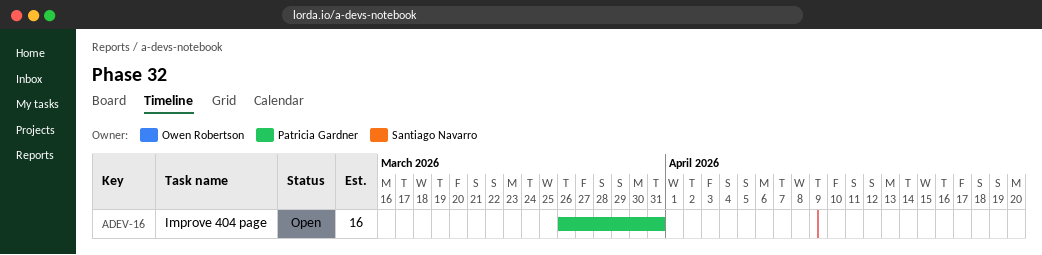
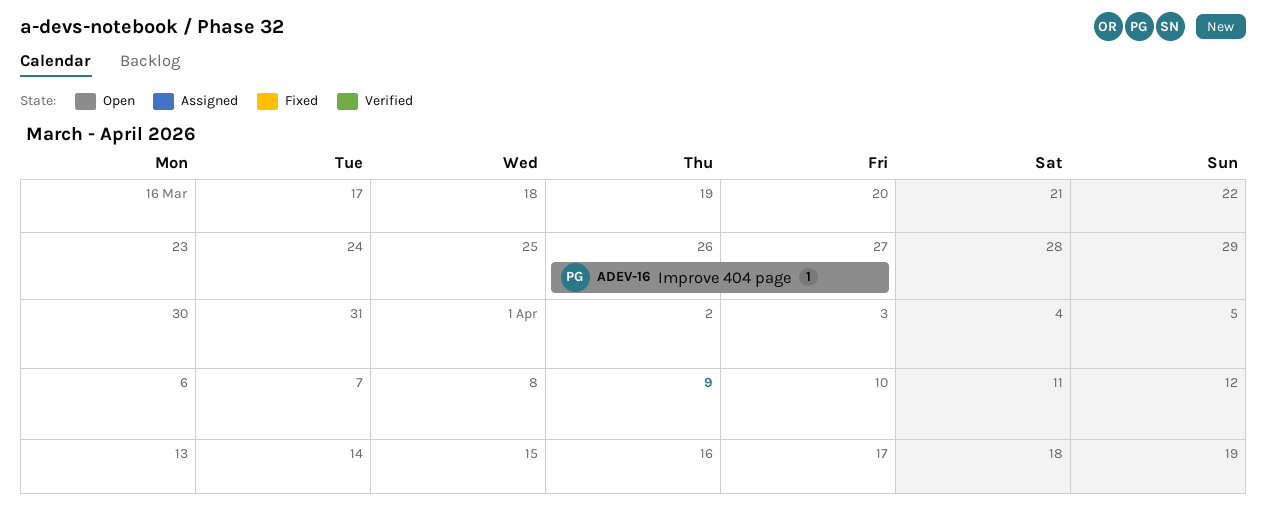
ADEV-16, estimate: 16 -> 1
ADEV-16, due: Mar 31 -> Mar 27

